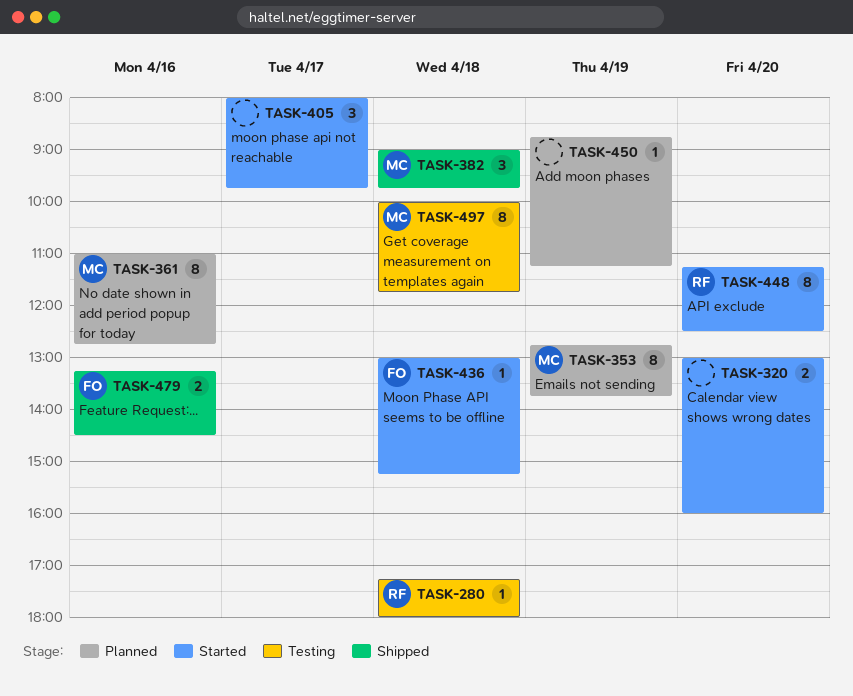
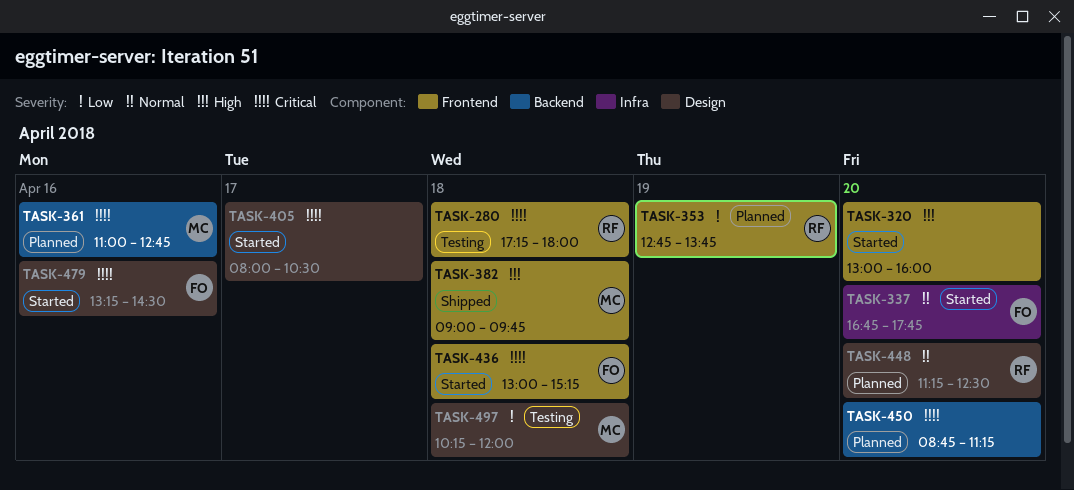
TASK-337: none -> present
TASK-353, owner: MC -> RF
TASK-405, ends: 09:45 -> 10:30
TASK-448, status: Started -> Planned
TASK-450, day: Apr 19 -> Apr 20
TASK-479, status: Shipped -> Started
TASK-497, begins: 10:00 -> 10:15
TASK-497, ends: 11:45 -> 12:00

